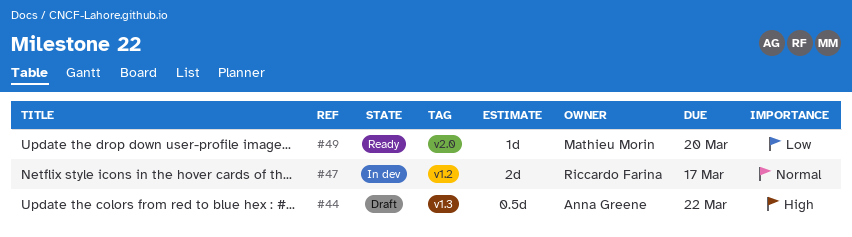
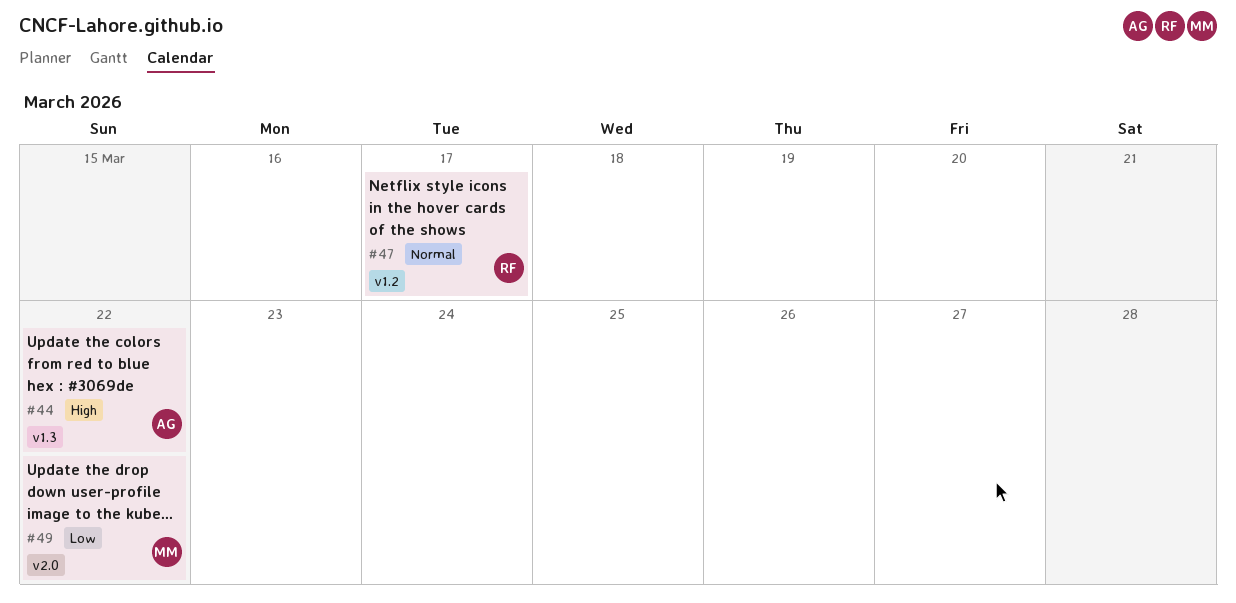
#49, due: Mar 20 -> Mar 22

